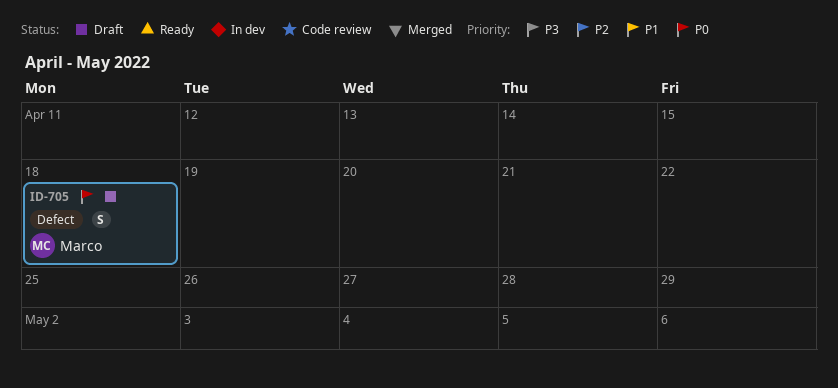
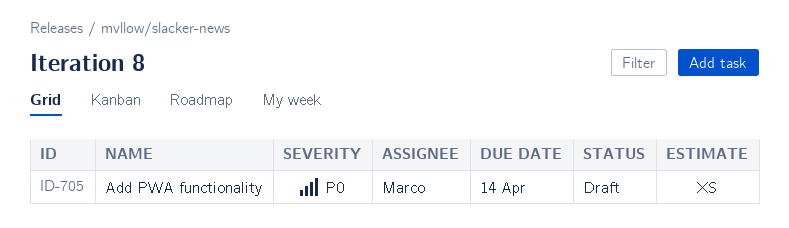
ID-705, estimate: S -> XS
ID-705, due: Apr 18 -> Apr 14

